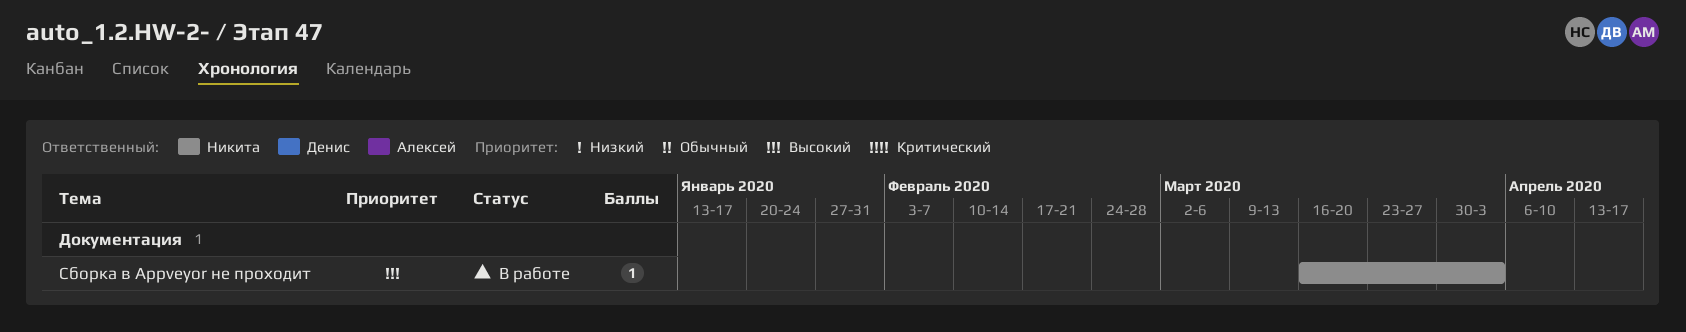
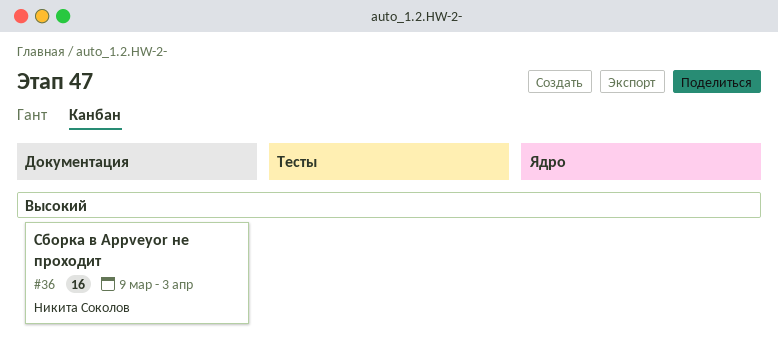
Сборка в Appveyor не проходит, estimate: 1 -> 16
Сборка в Appveyor не проходит, start: Mar 16 -> Mar 9

